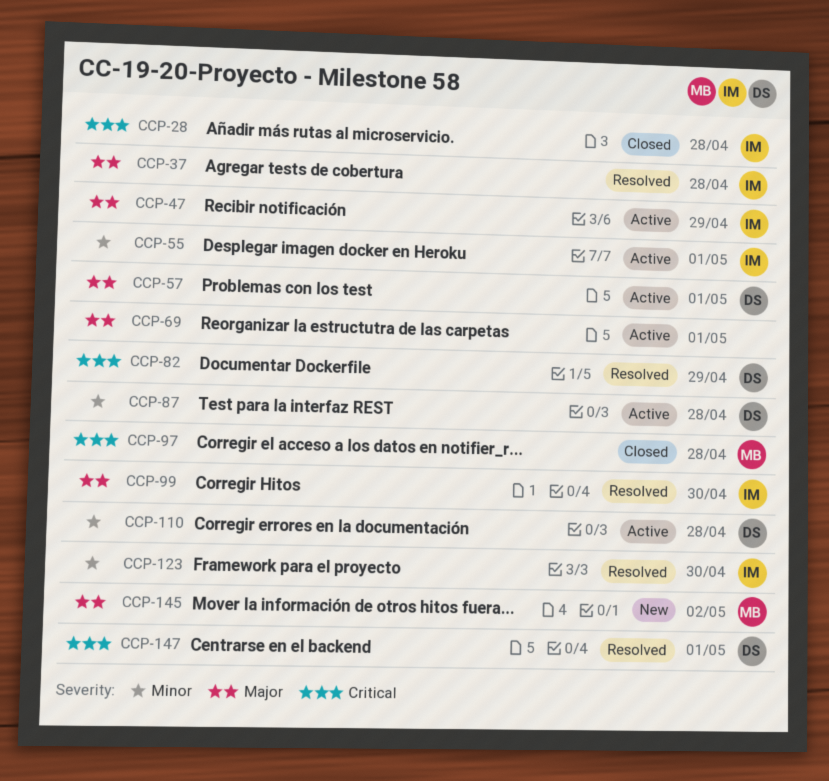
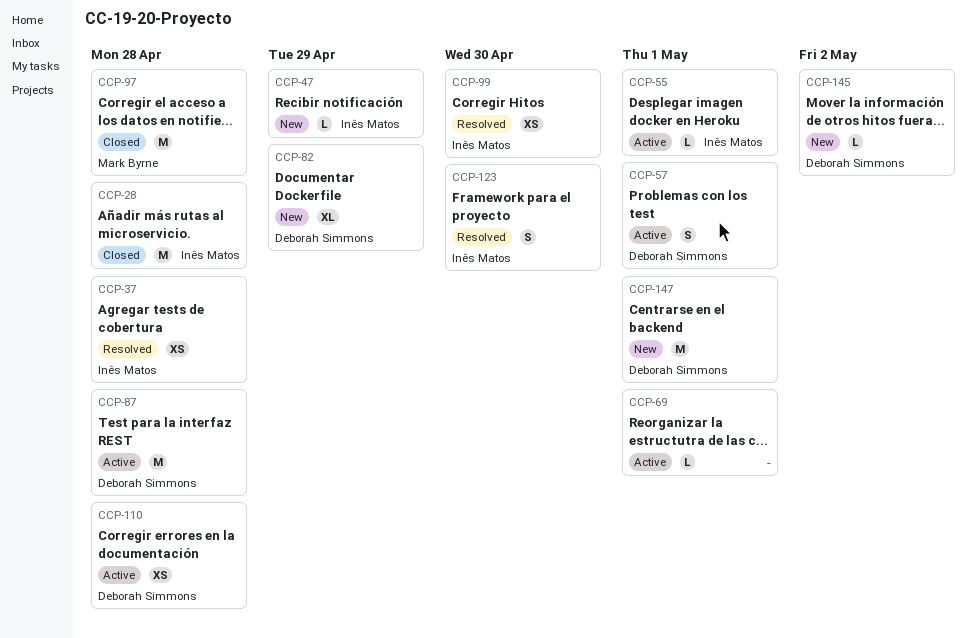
CCP-47, status: Active -> New
CCP-82, status: Resolved -> New
CCP-145, owner: Mark Byrne -> Deborah Simmons
CCP-147, status: Resolved -> New

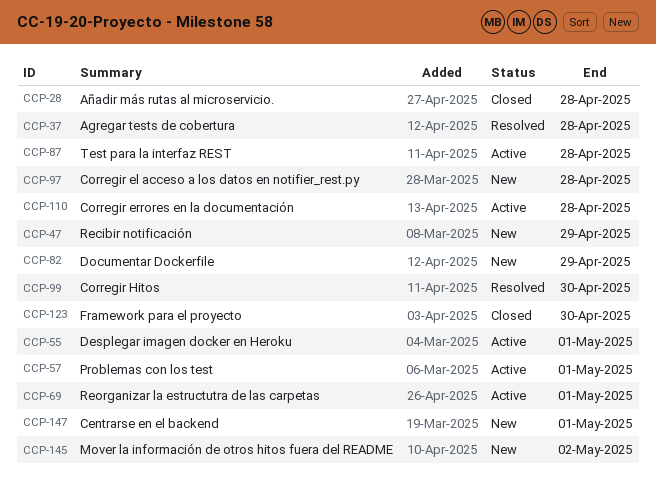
CCP-97, status: Closed -> New
CCP-123, status: Resolved -> Closed

